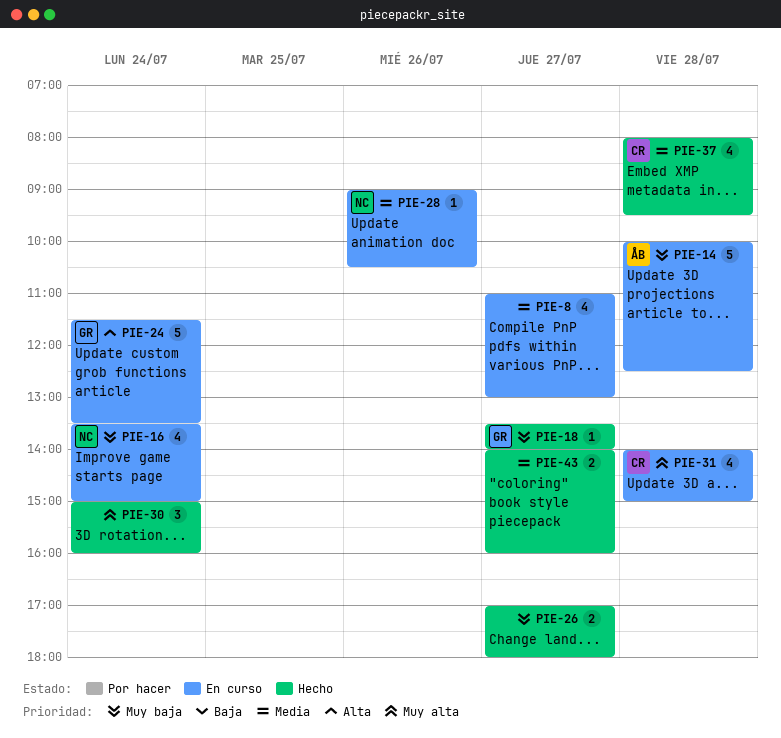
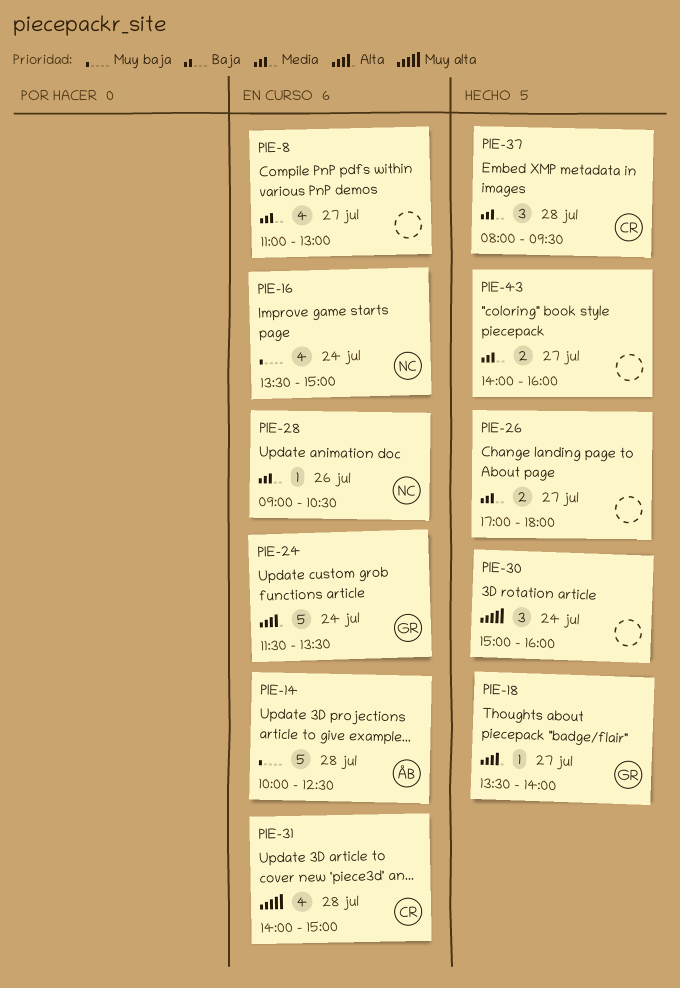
PIE-18, priority: Muy baja -> Alta
PIE-26, priority: Muy baja -> Media
PIE-37, estimate: 4 -> 3

